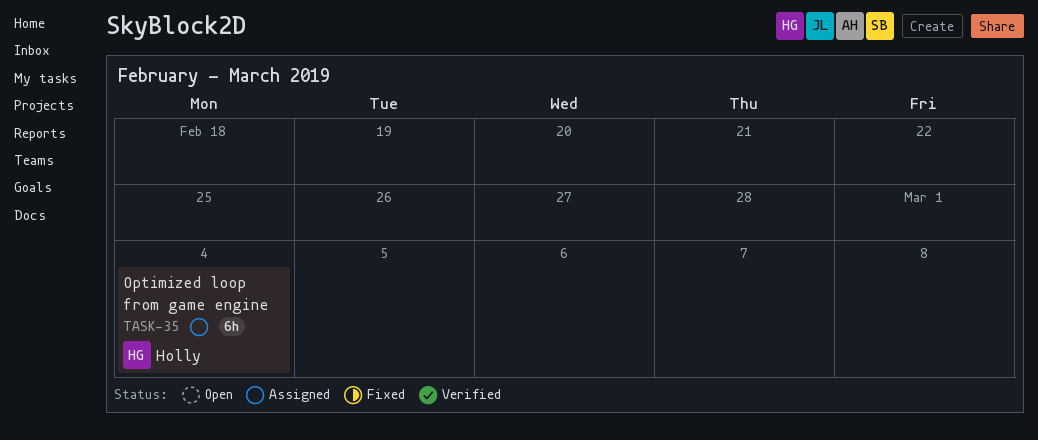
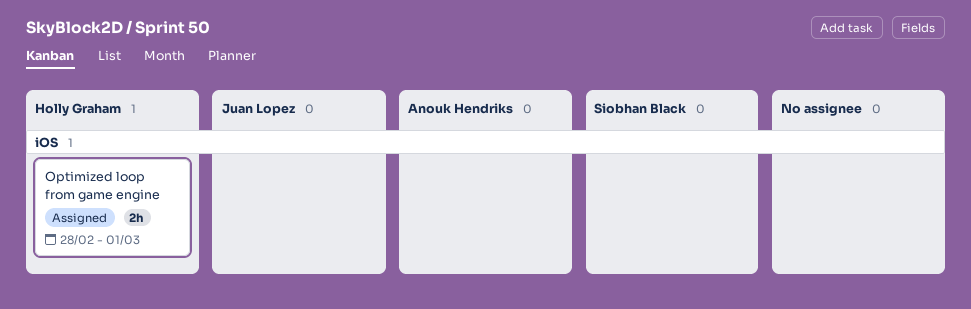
Optimized loop from game engine, estimate: 6h -> 2h
Optimized loop from game engine, due: Mar 4 -> Mar 1

